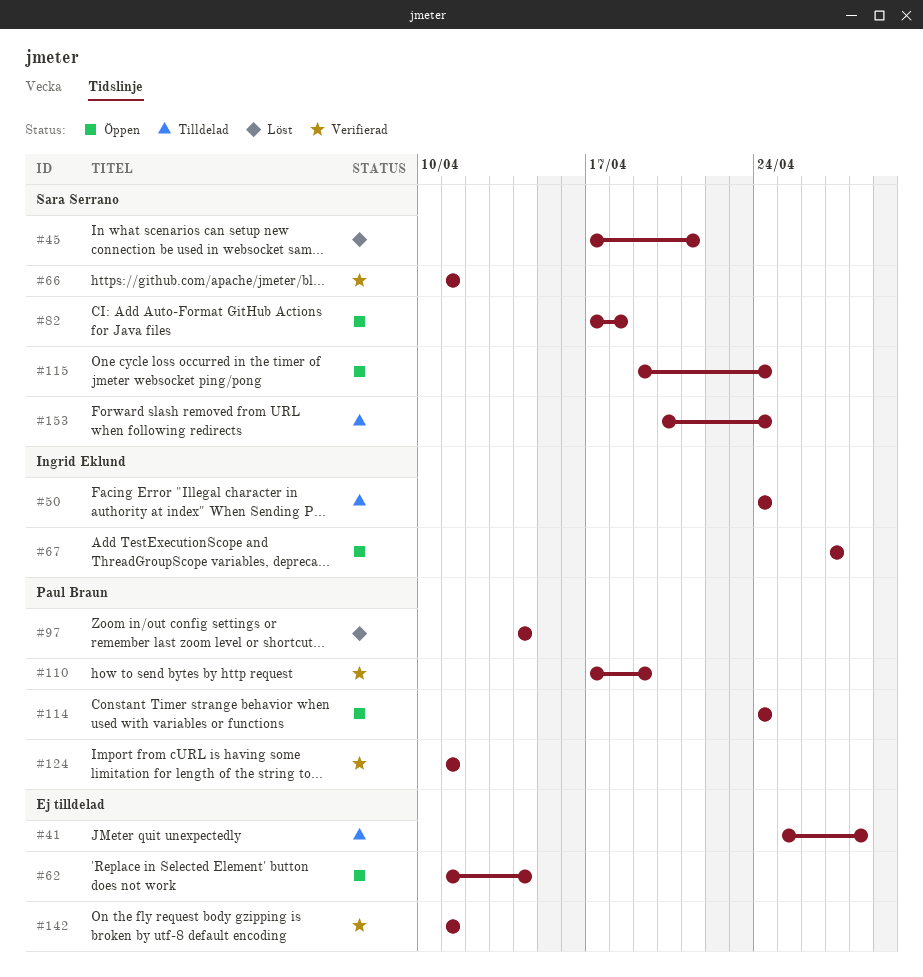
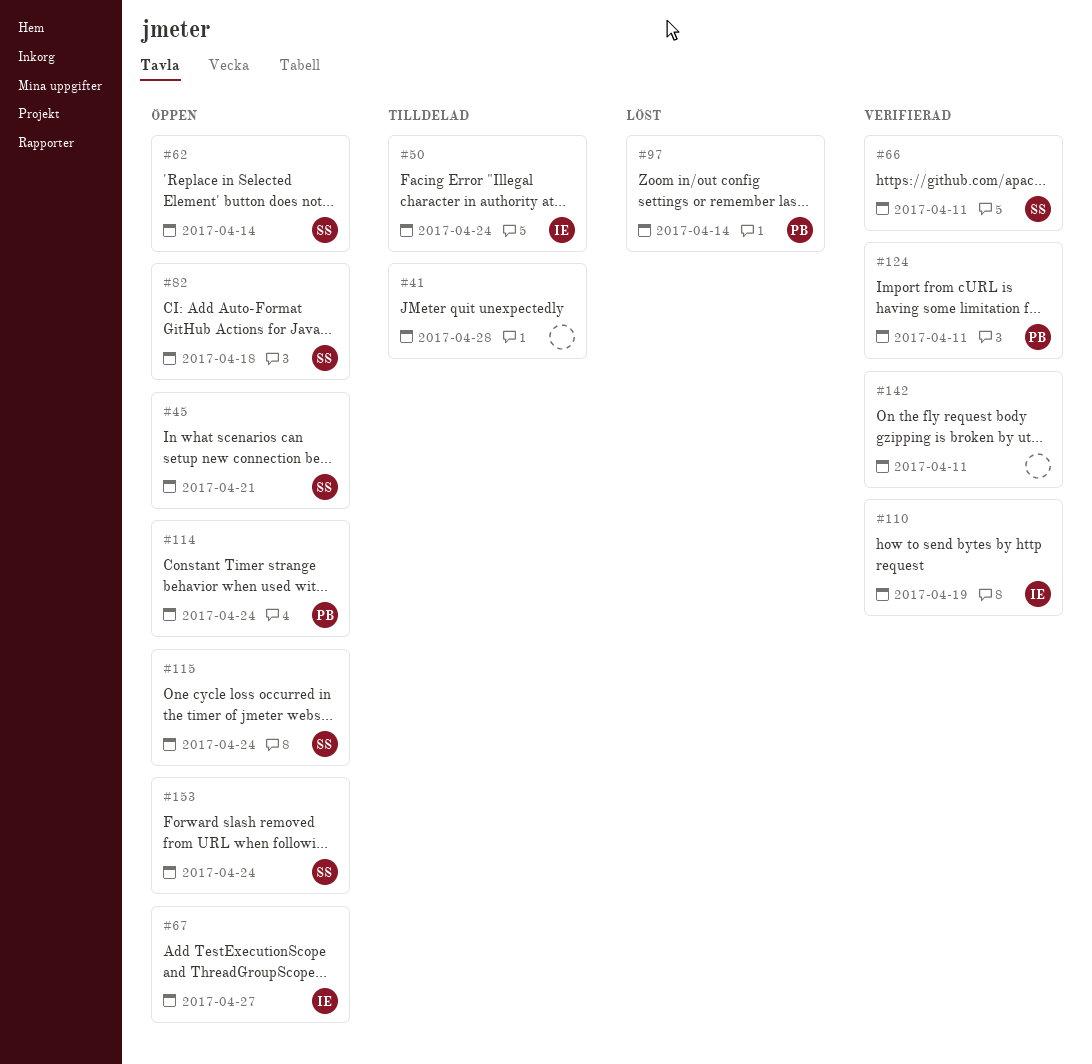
#45, status: Löst -> Öppen
#62, owner: none -> Sara Serrano
#110, owner: Paul Braun -> Ingrid Eklund
#153, status: Tilldelad -> Öppen

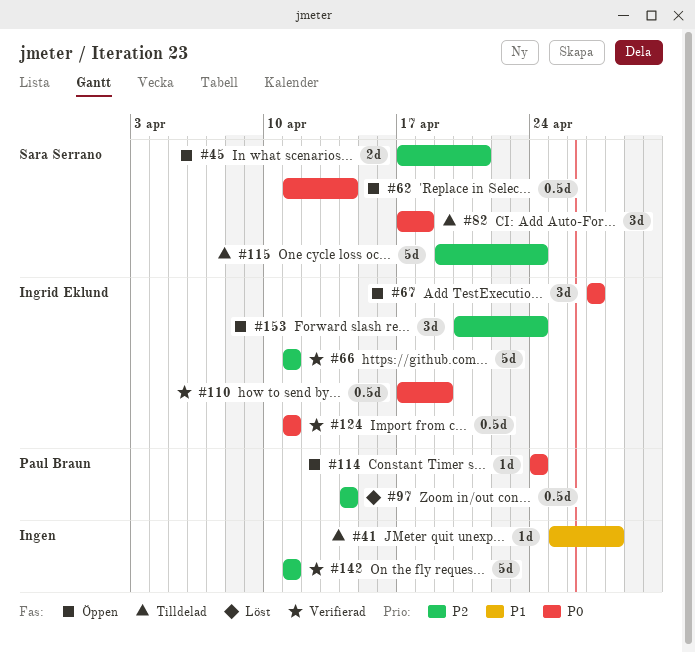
#50: present -> none
#66, owner: Sara Serrano -> Ingrid Eklund
#82, status: Öppen -> Tilldelad
#115, status: Öppen -> Tilldelad
#124, owner: Paul Braun -> Ingrid Eklund
#153, owner: Sara Serrano -> Ingrid Eklund

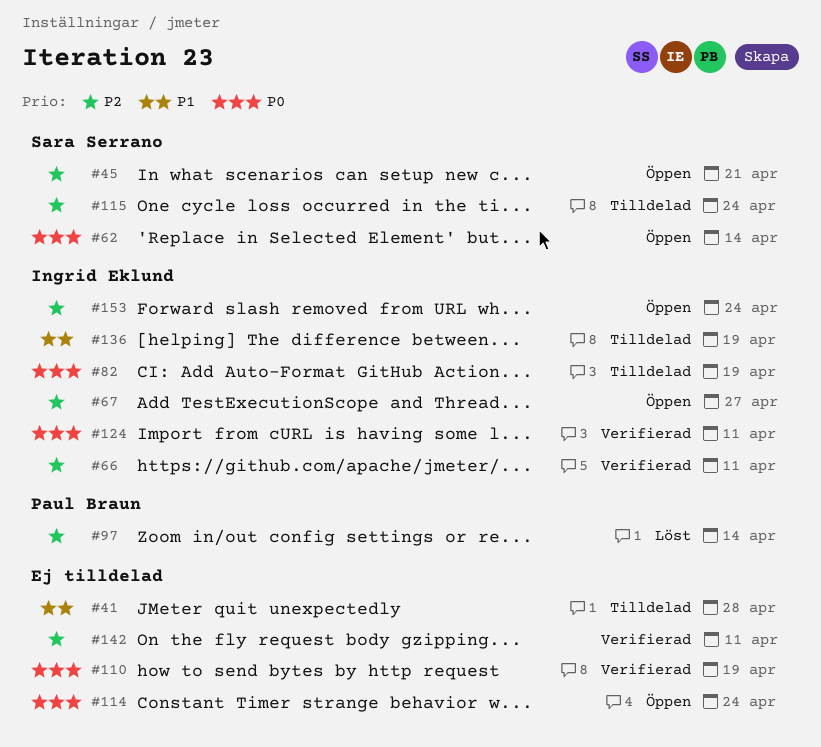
#67, priority: P0 -> P2
#82, owner: Sara Serrano -> Ingrid Eklund
#82, due: Apr 18 -> Apr 19
#110, owner: Ingrid Eklund -> none
#114, owner: Paul Braun -> none
#136: none -> present

